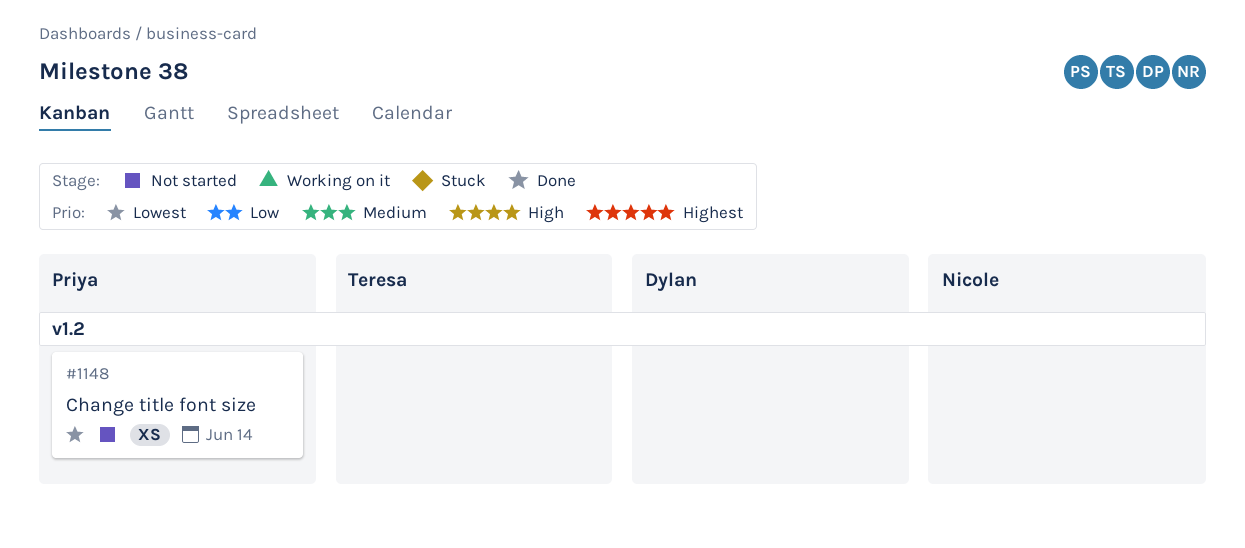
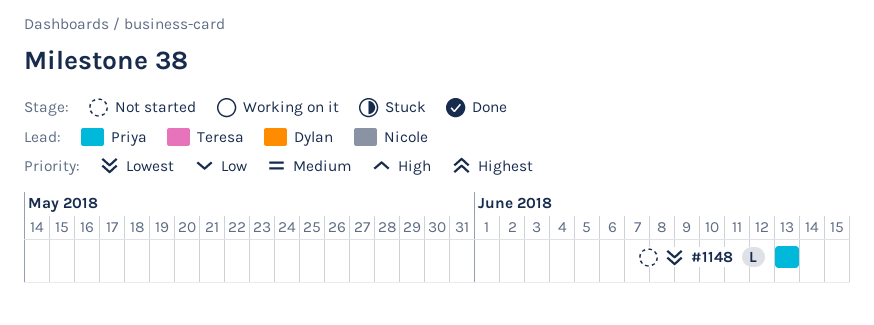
#1148, estimate: XS -> L
#1148, due: Jun 14 -> Jun 13

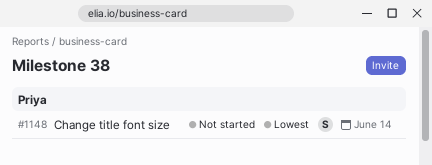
#1148, estimate: L -> S
#1148, due: Jun 13 -> Jun 14

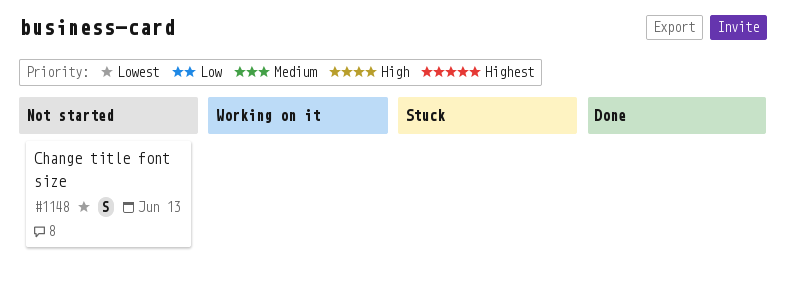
#1148, due: Jun 14 -> Jun 13

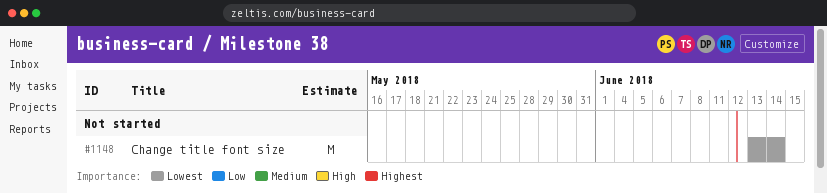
#1148, estimate: S -> M
#1148, due: Jun 13 -> Jun 14

